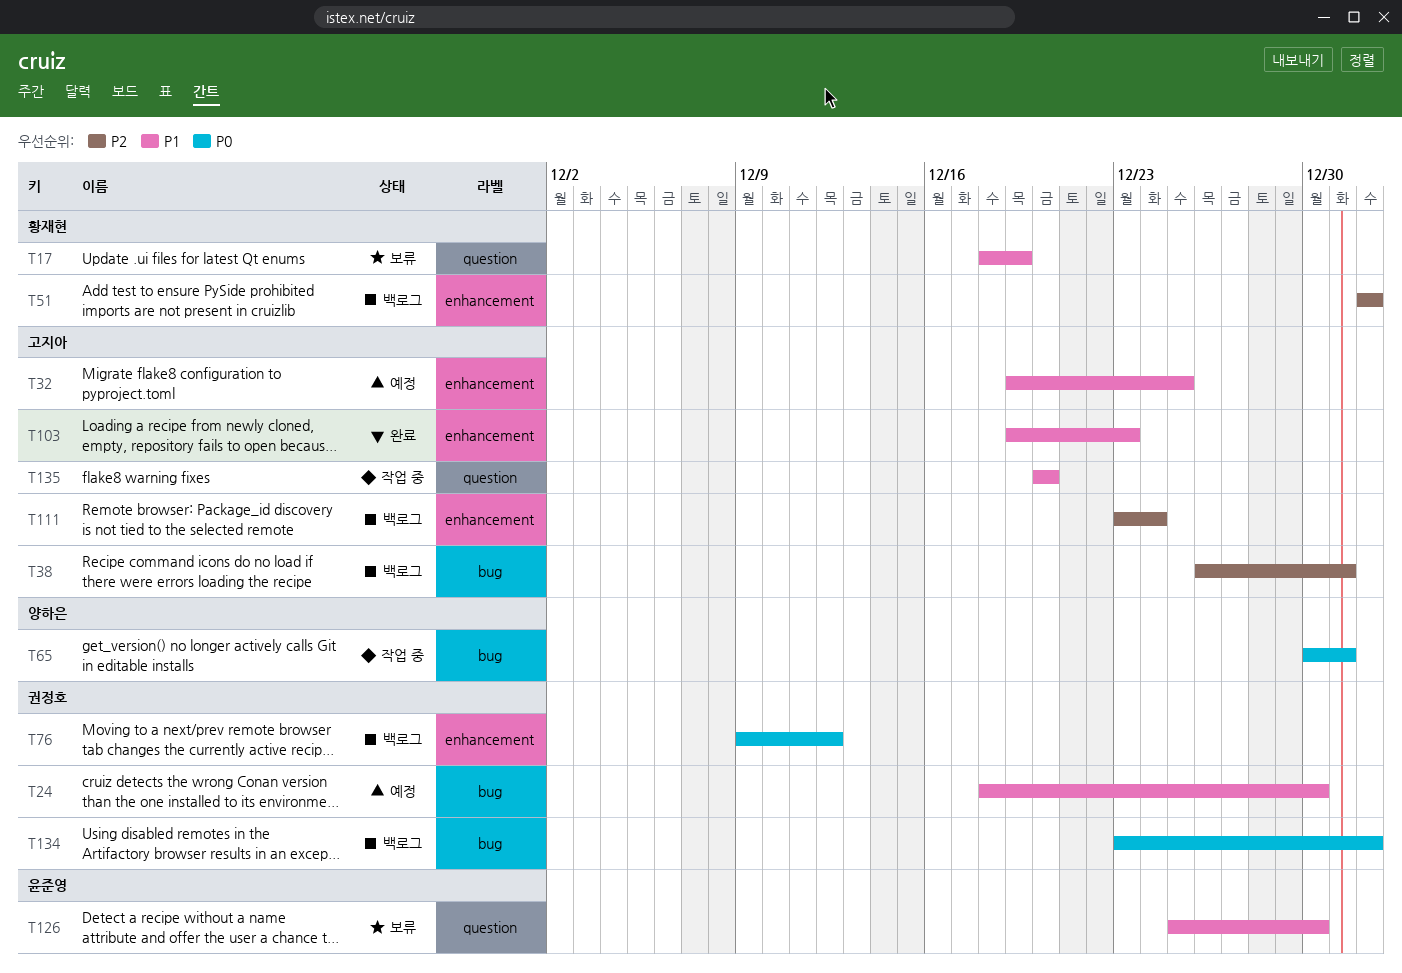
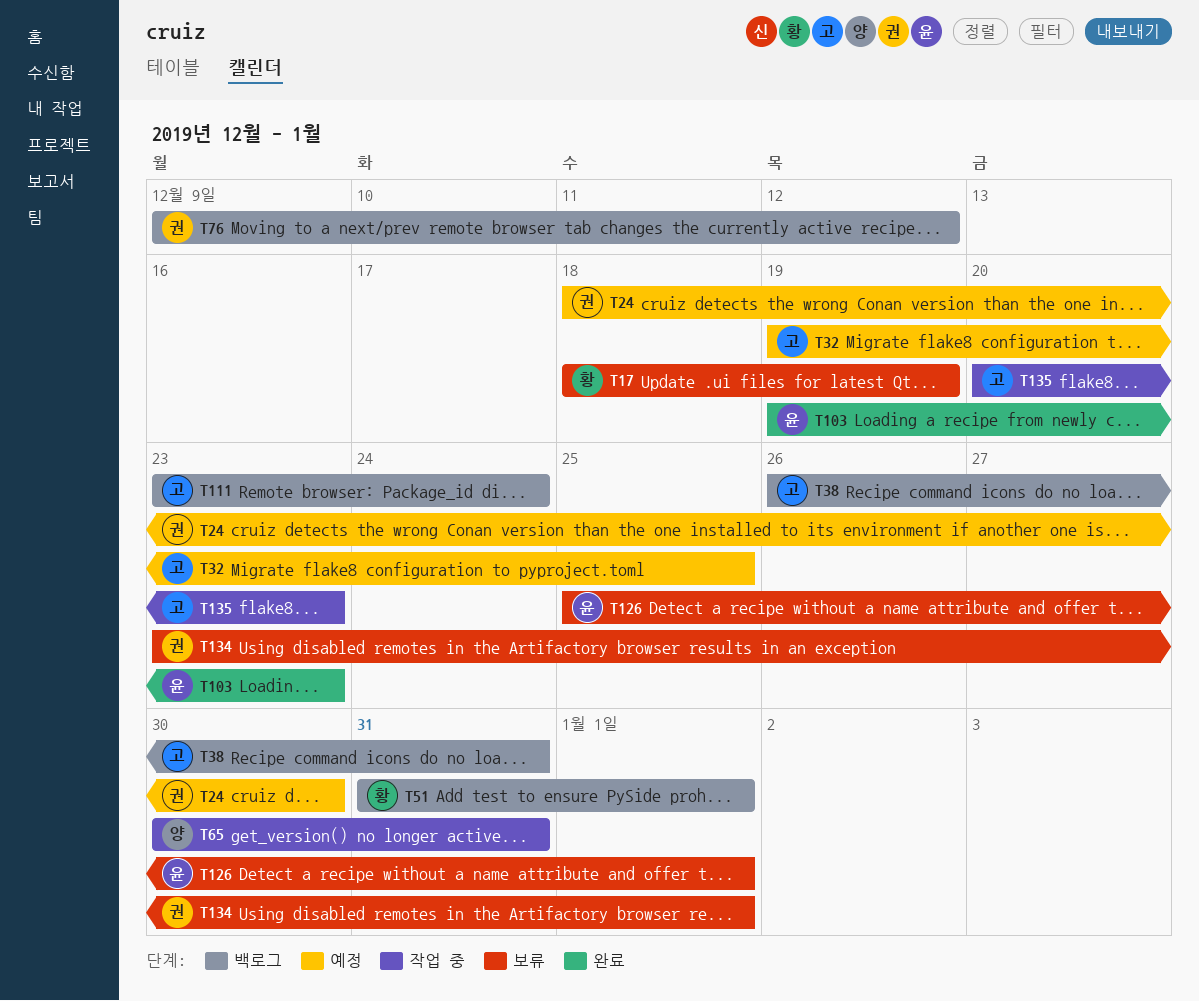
T51, start: Jan 1 -> Dec 31
T103, owner: 고지아 -> 윤준영
T126, due: Dec 30 -> Jan 1
T134, status: 백로그 -> 보류
T135, due: Dec 20 -> Dec 23

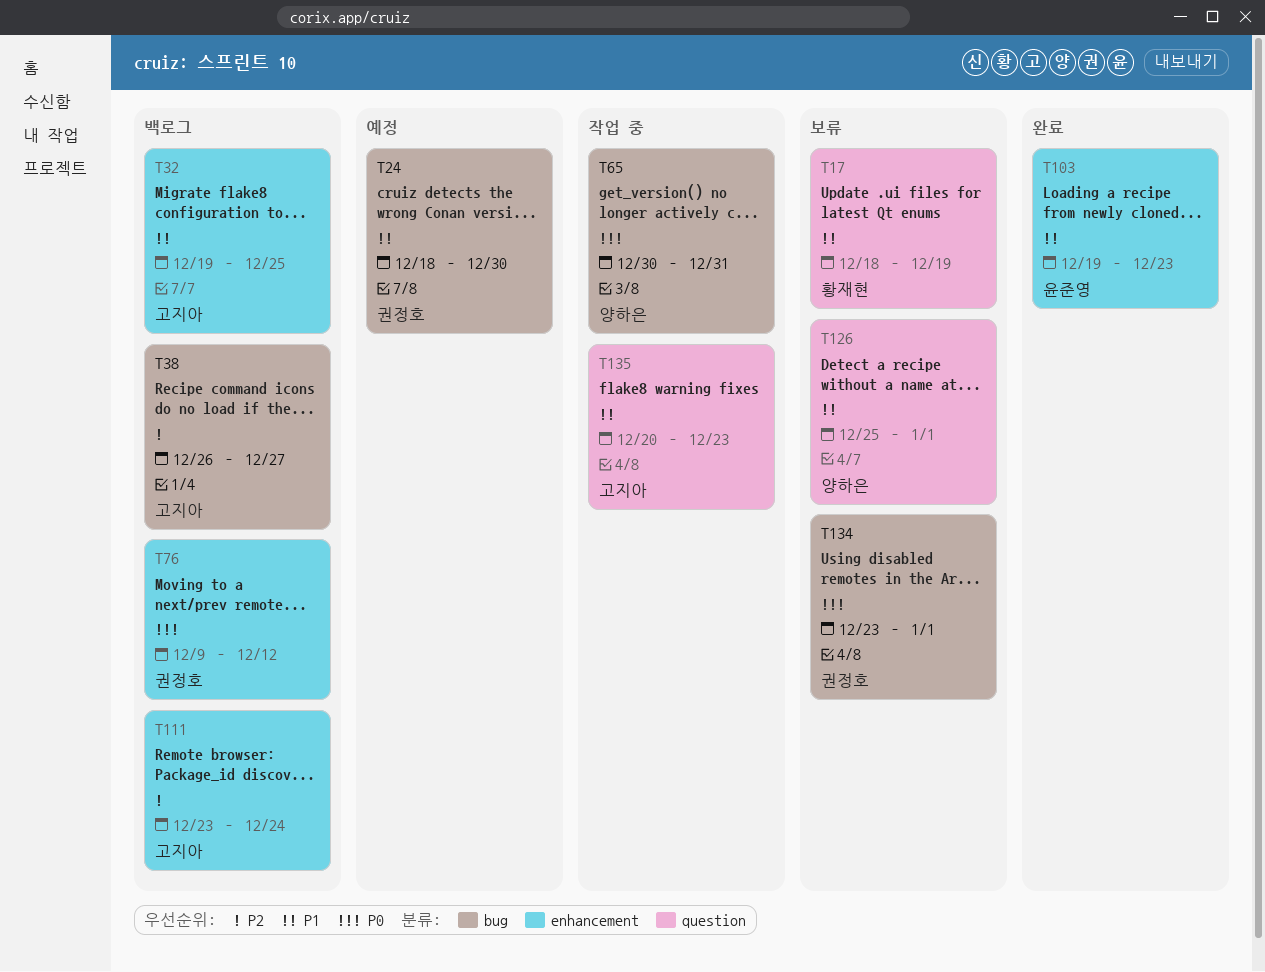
T32, status: 예정 -> 백로그
T38, due: Dec 31 -> Dec 27
T51: present -> none
T126, owner: 윤준영 -> 양하은

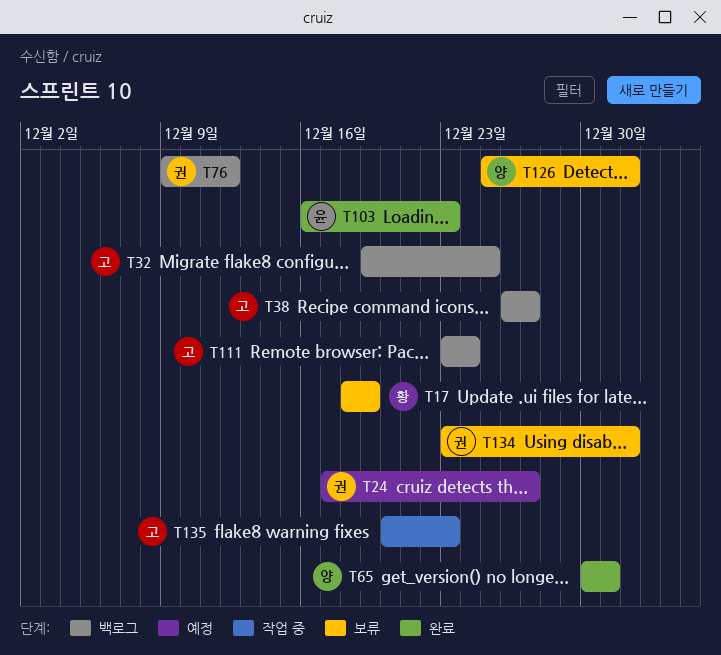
T24, start: Dec 18 -> Dec 17
T24, due: Dec 30 -> Dec 27
T65, status: 작업 중 -> 완료
T103, start: Dec 19 -> Dec 16

